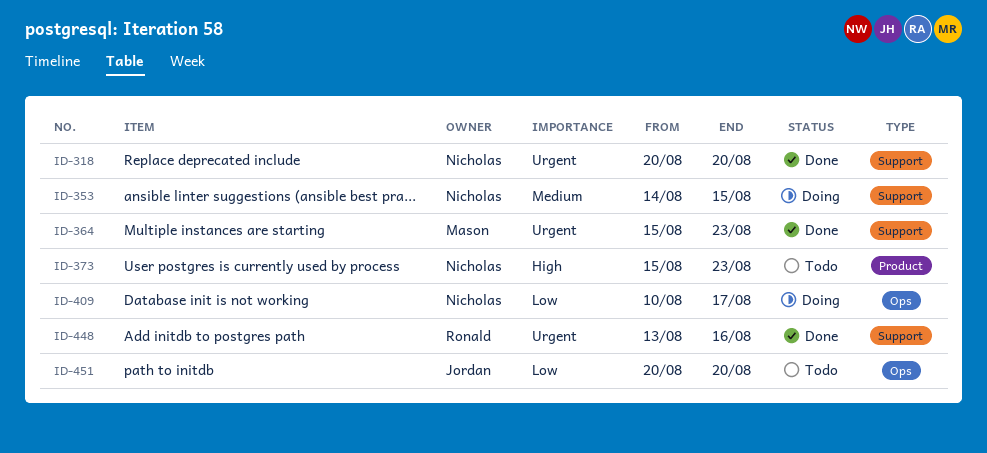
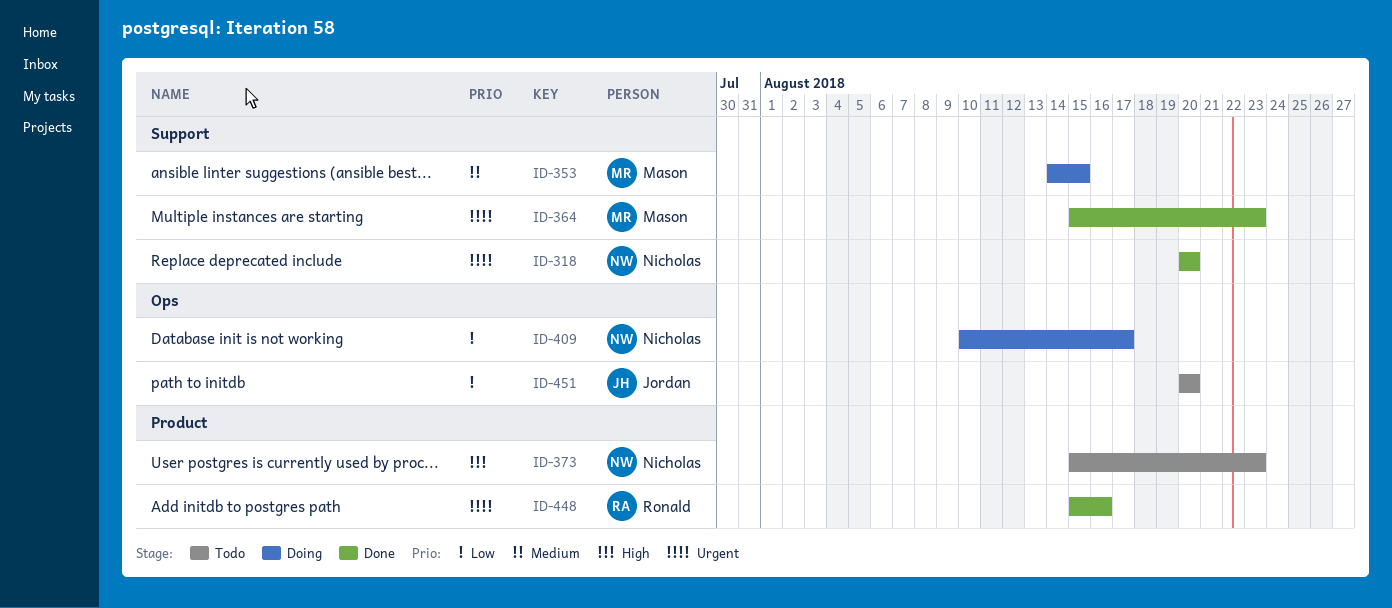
ID-353, owner: Nicholas -> Mason
ID-448, label: Support -> Product
ID-448, start: Aug 13 -> Aug 15

